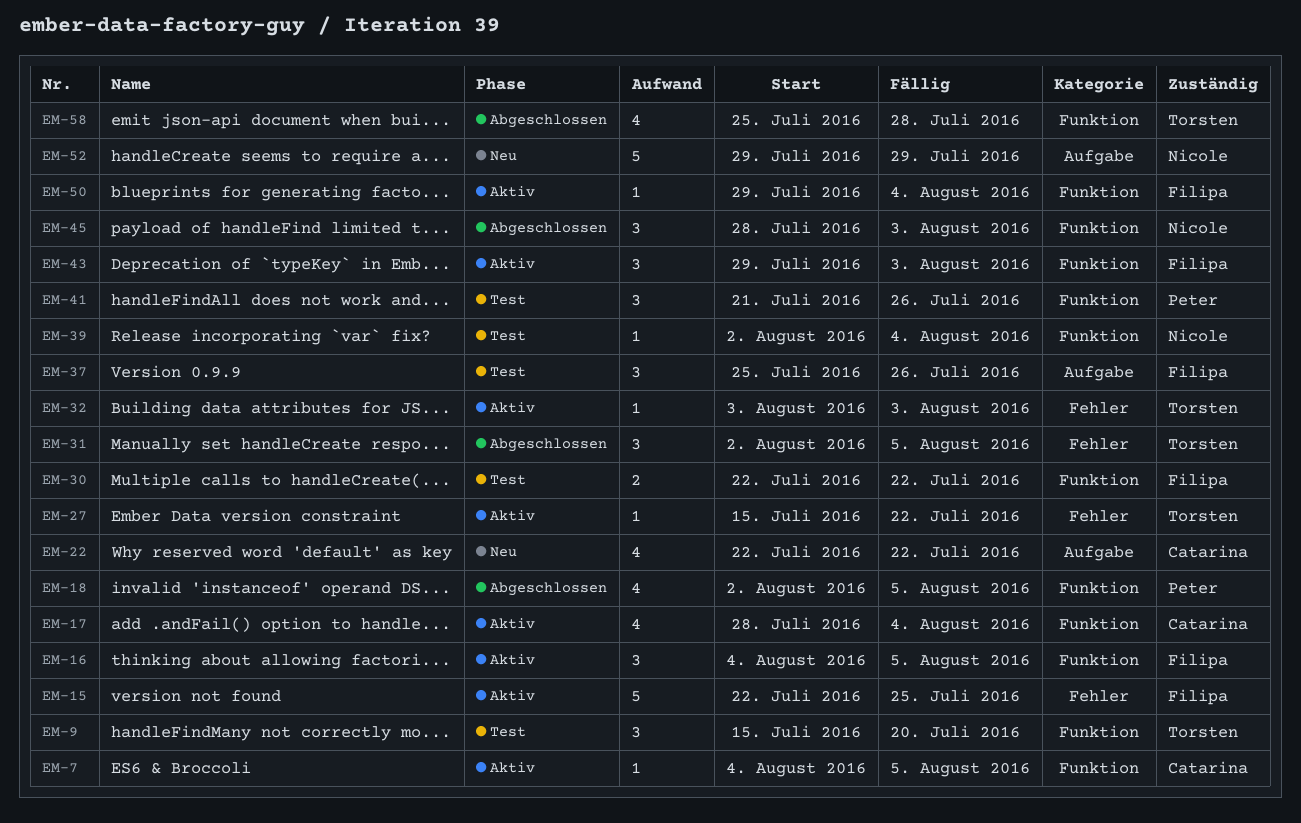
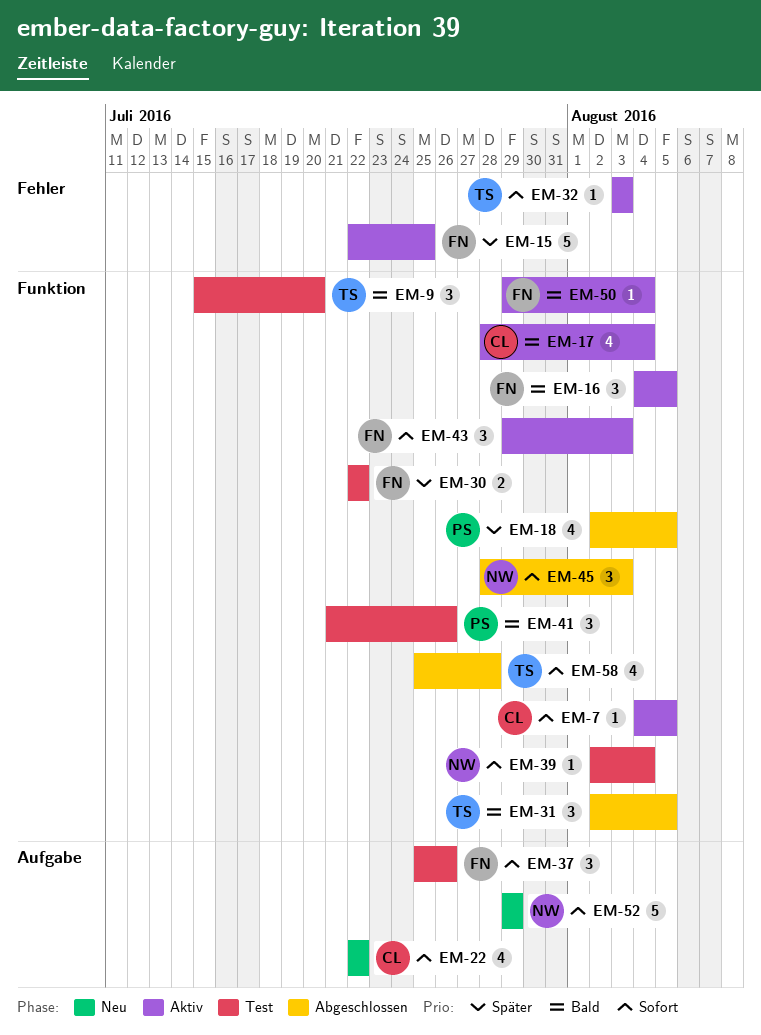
EM-27: present -> none
EM-31, label: Fehler -> Funktion

